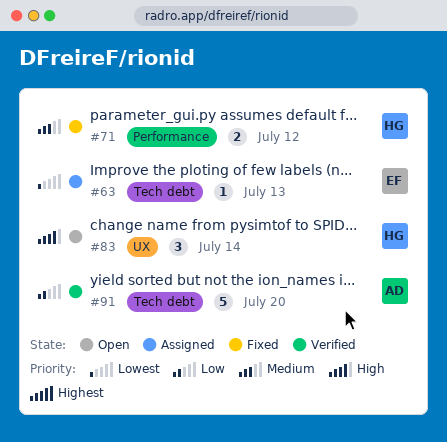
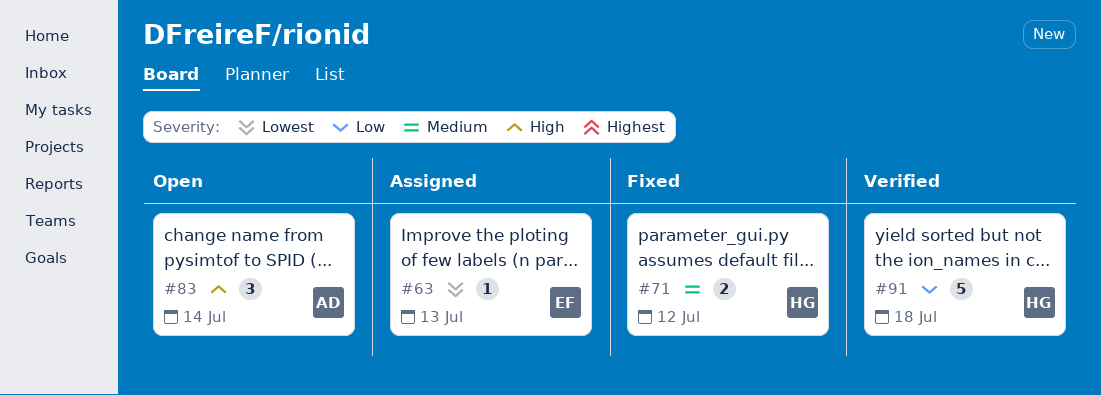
#83, owner: HG -> AD
#91, owner: AD -> HG
#91, due: Jul 20 -> Jul 18

